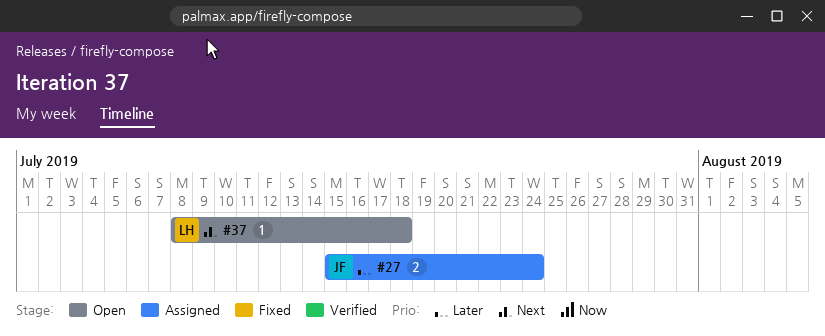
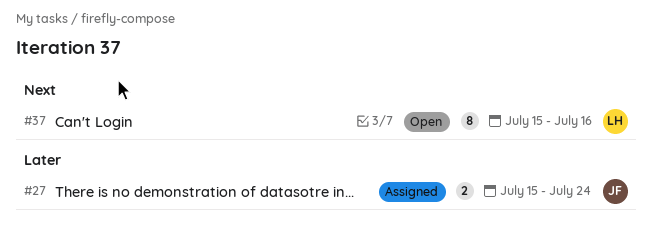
#37, estimate: 1 -> 8
#37, start: Jul 8 -> Jul 15
#37, due: Jul 18 -> Jul 16

